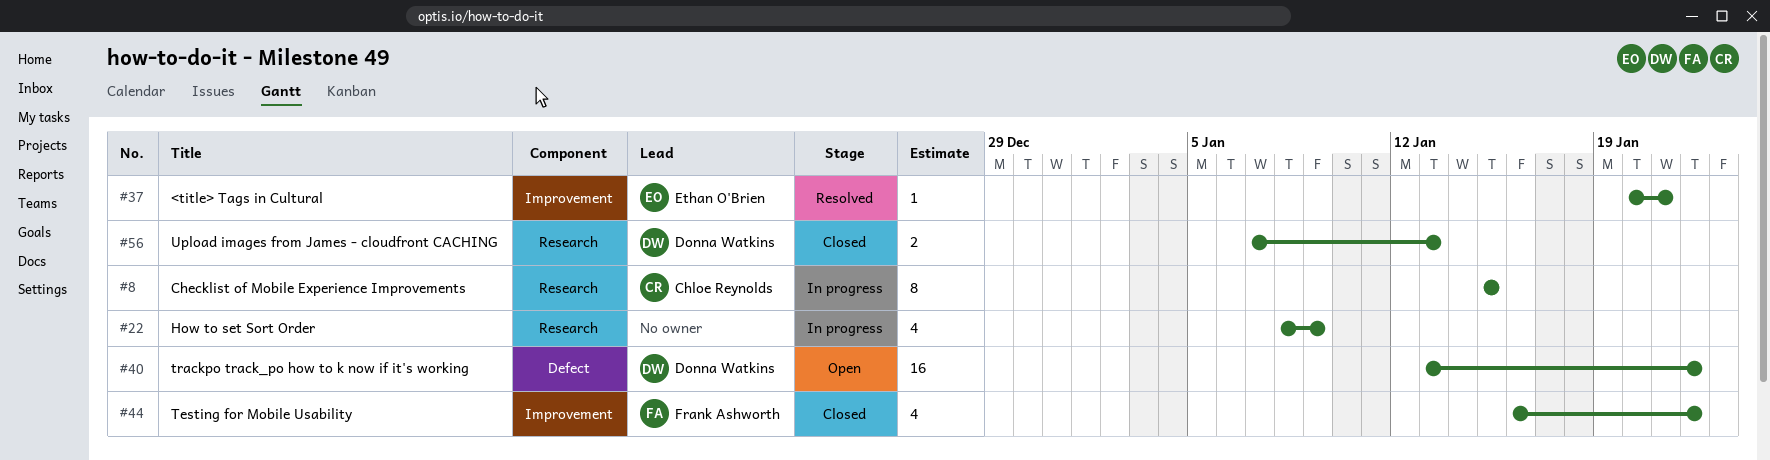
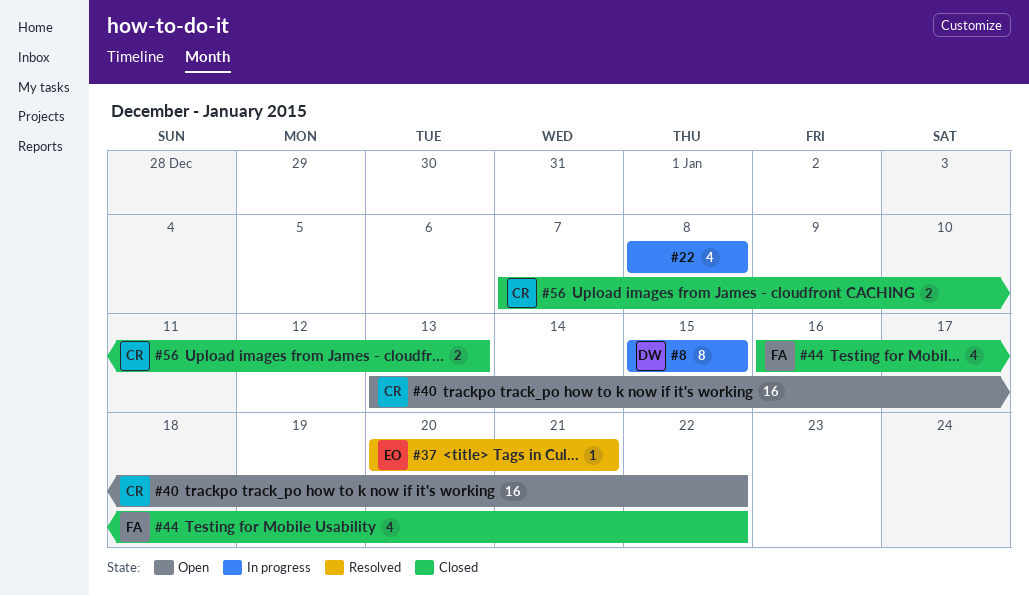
#8, owner: Chloe Reynolds -> Donna Watkins
#22, due: Jan 9 -> Jan 8
#40, owner: Donna Watkins -> Chloe Reynolds
#56, owner: Donna Watkins -> Chloe Reynolds

